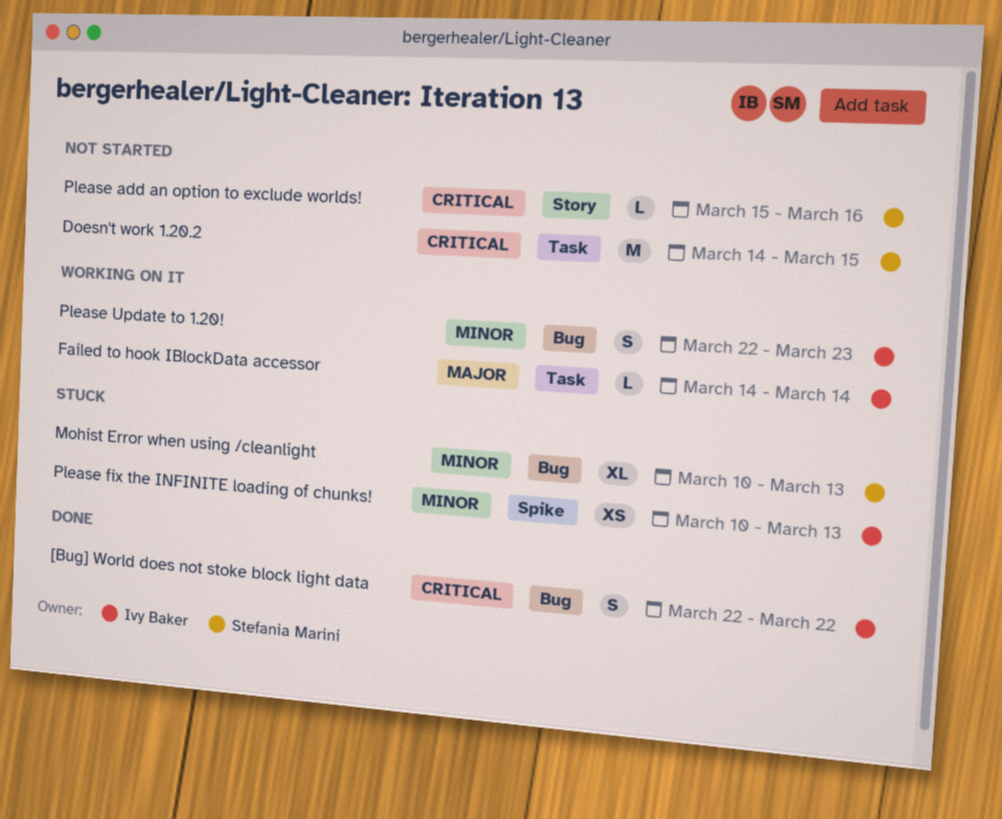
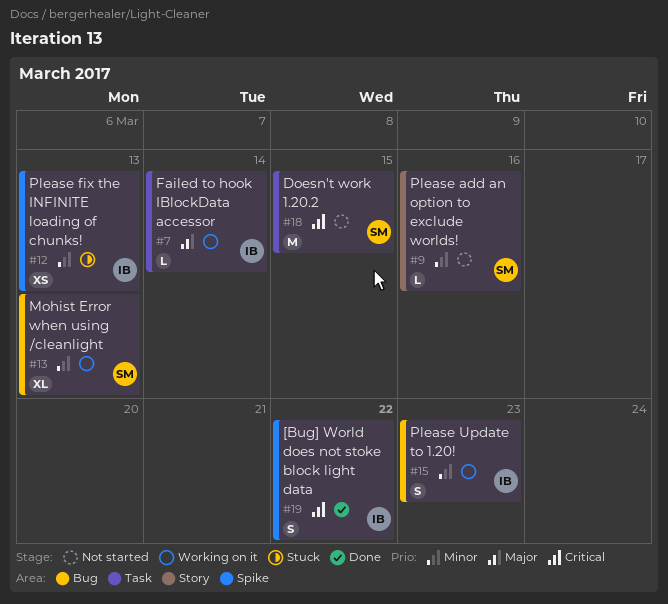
[Bug] World does not stoke block light data, label: Bug -> Spike
Mohist Error when using /cleanlight, status: Stuck -> Working on it
Please add an option to exclude worlds!, priority: Critical -> Minor

